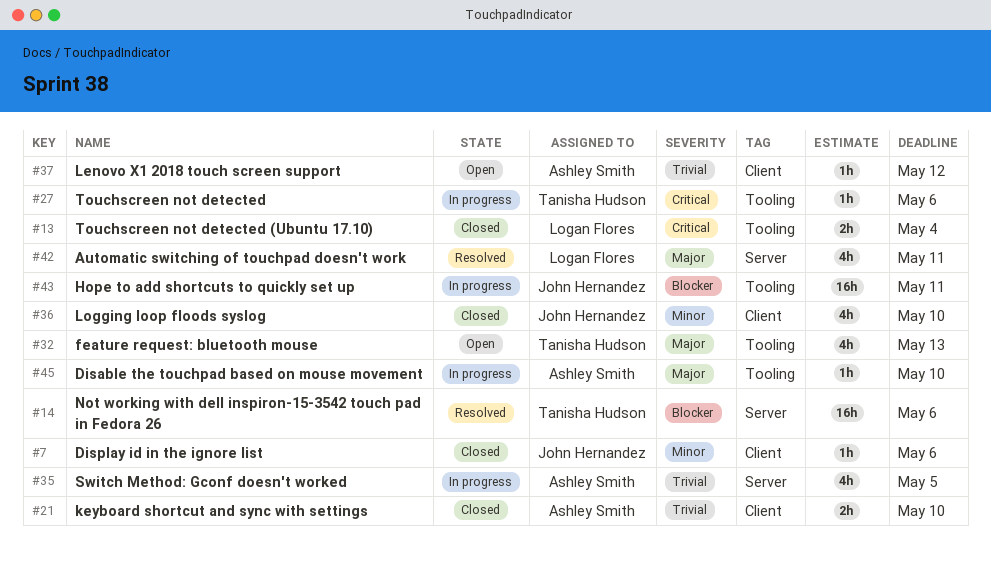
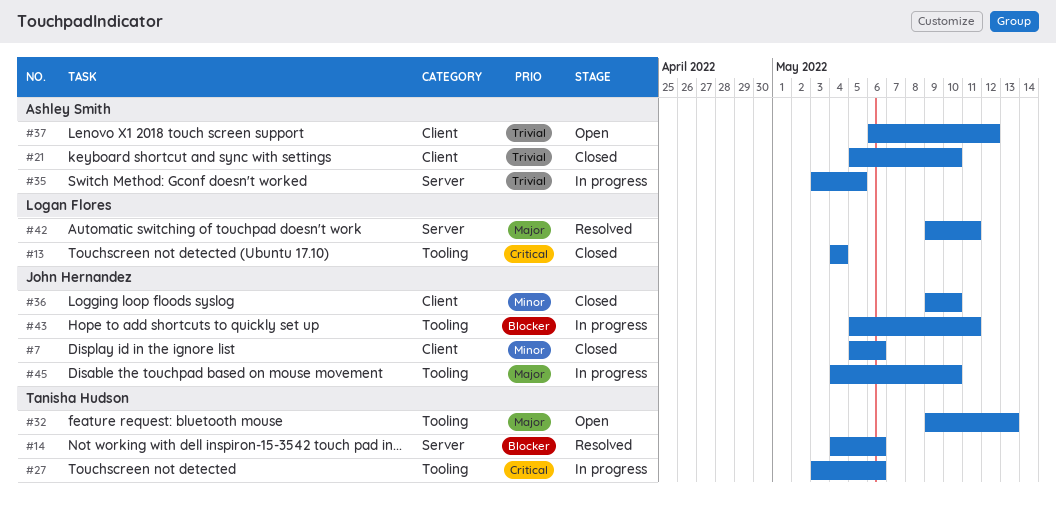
#45, owner: Ashley Smith -> John Hernandez

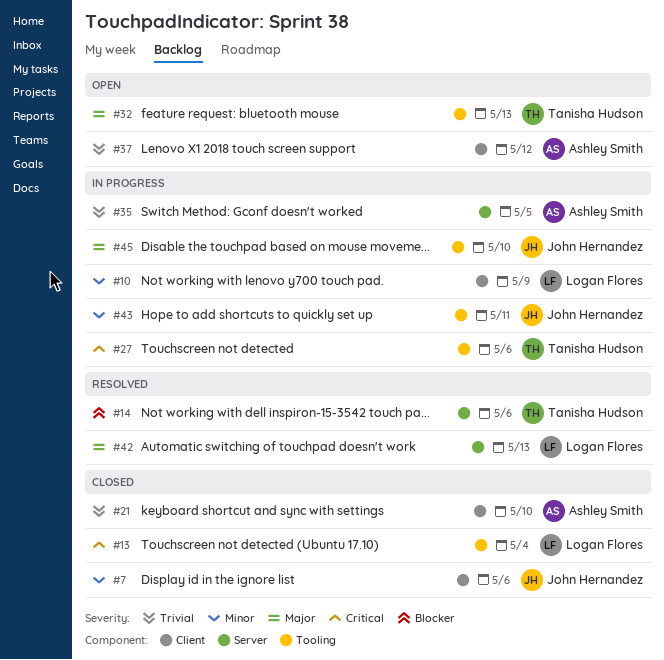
#10: none -> present
#36: present -> none
#42, due: May 11 -> May 13
#43, priority: Blocker -> Minor

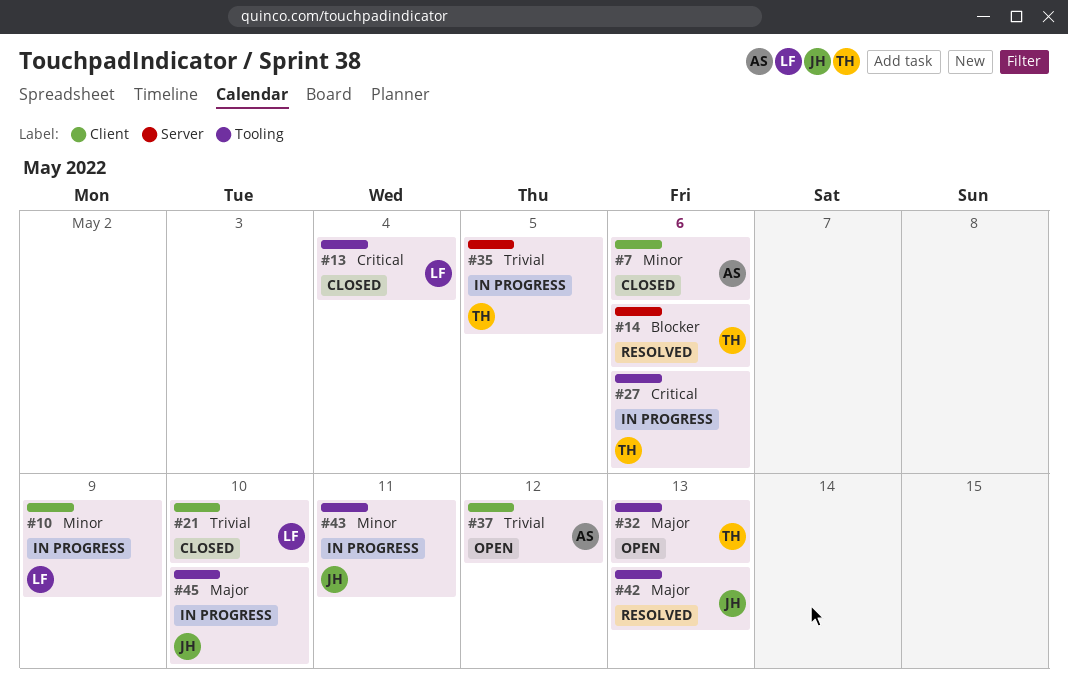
#7, owner: John Hernandez -> Ashley Smith
#21, owner: Ashley Smith -> Logan Flores
#35, owner: Ashley Smith -> Tanisha Hudson
#42, owner: Logan Flores -> John Hernandez
#42, label: Server -> Tooling

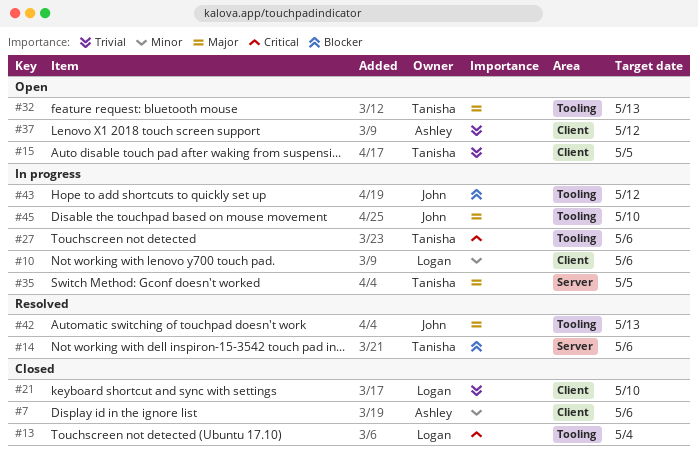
#10, due: May 9 -> May 6
#15: none -> present
#35, priority: Trivial -> Major
#43, priority: Minor -> Blocker
#43, due: May 11 -> May 12

